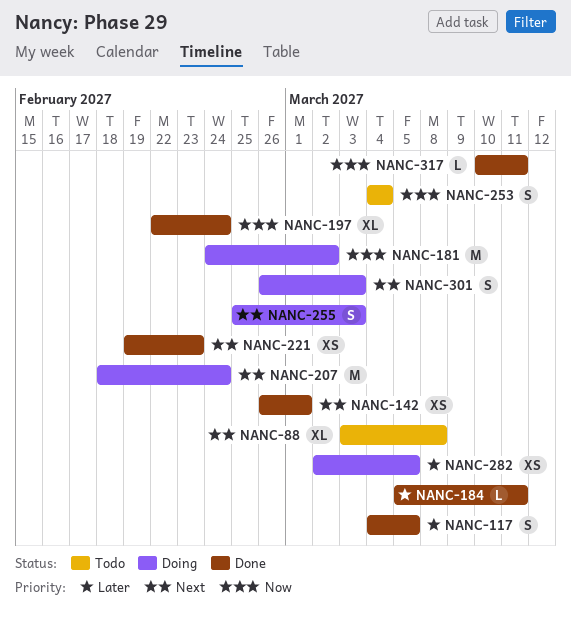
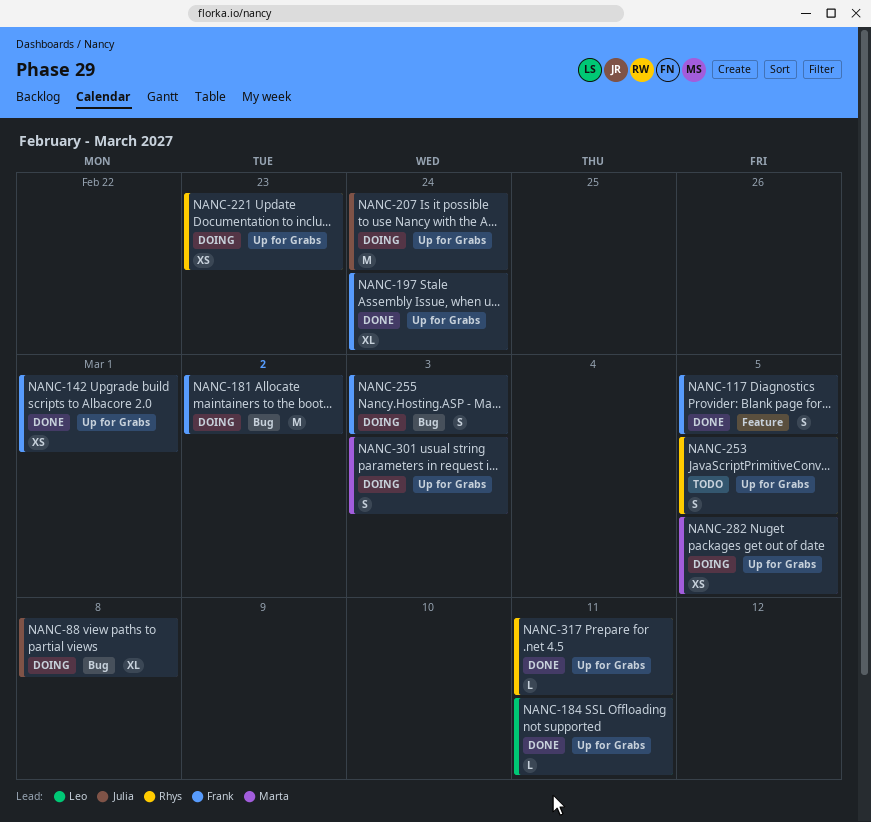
NANC-88, status: Todo -> Doing
NANC-221, status: Done -> Doing
NANC-253, due: Mar 4 -> Mar 5

